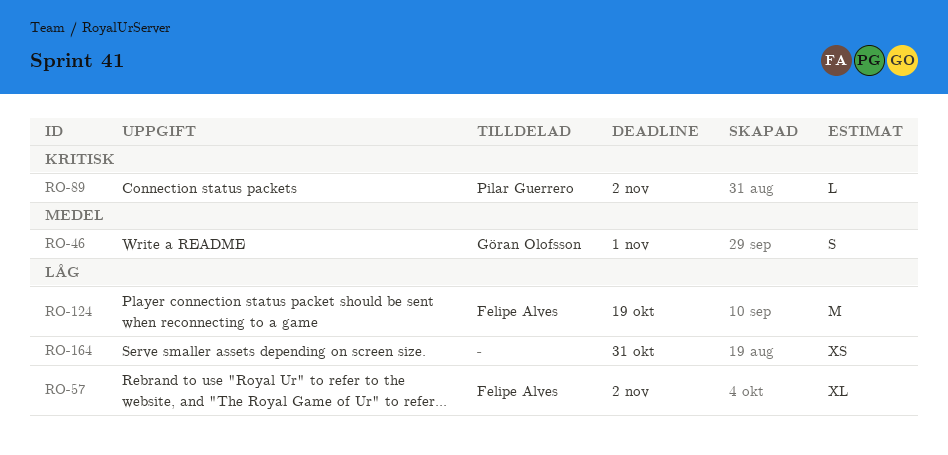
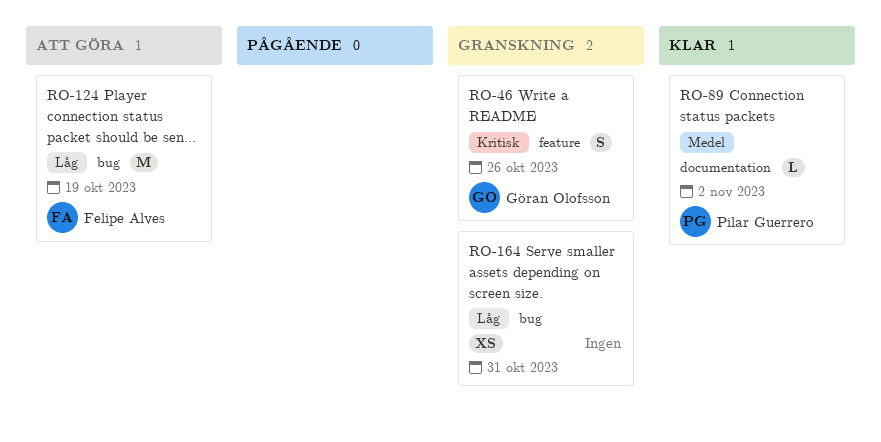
RO-46, priority: Medel -> Kritisk
RO-46, due: Nov 1 -> Oct 26
RO-57: present -> none
RO-89, priority: Kritisk -> Medel

